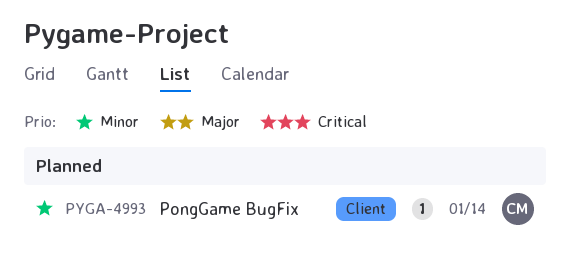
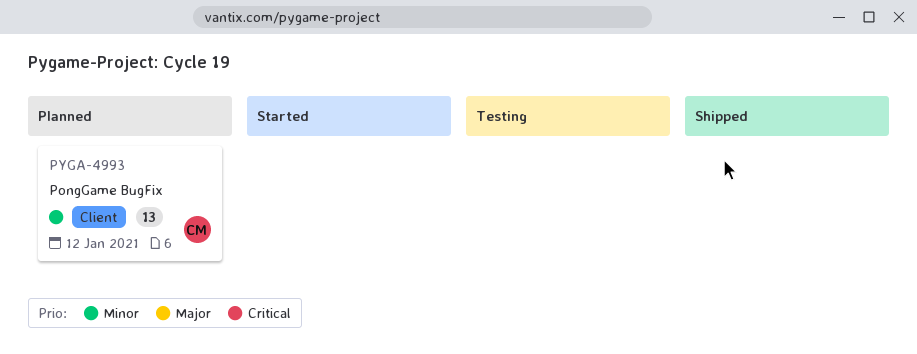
PYGA-4993, estimate: 1 -> 13
PYGA-4993, due: Jan 14 -> Jan 12

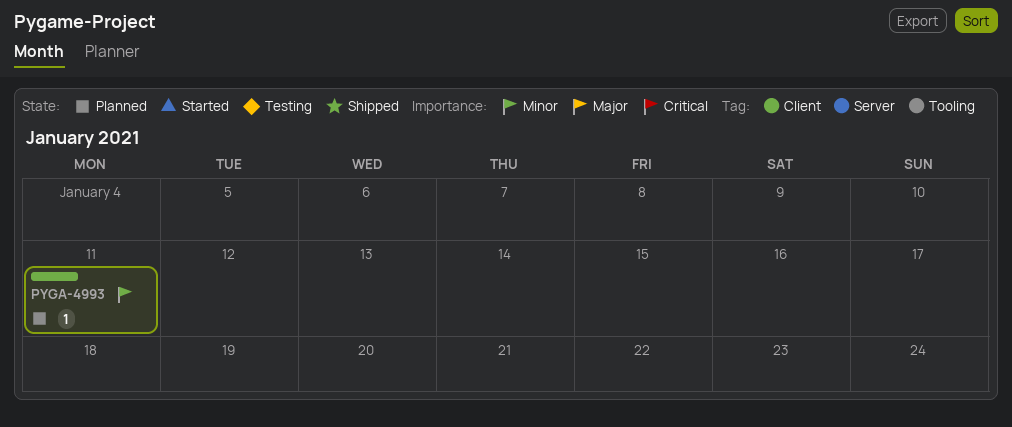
PYGA-4993, estimate: 13 -> 1
PYGA-4993, due: Jan 12 -> Jan 11

